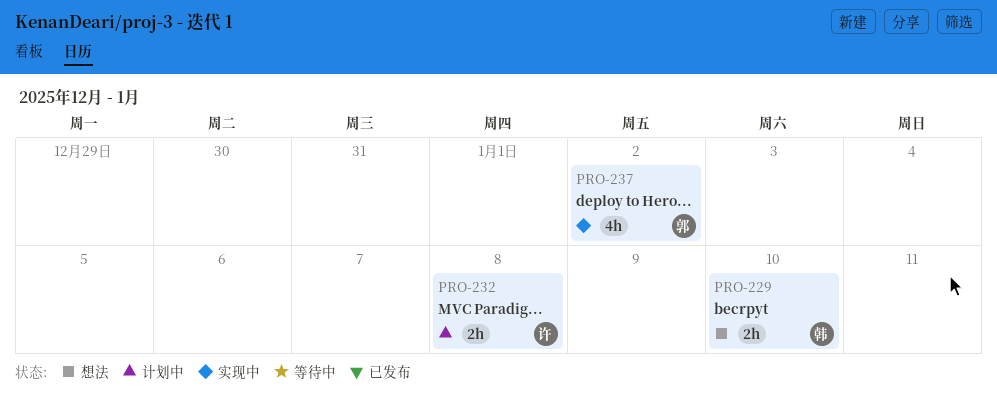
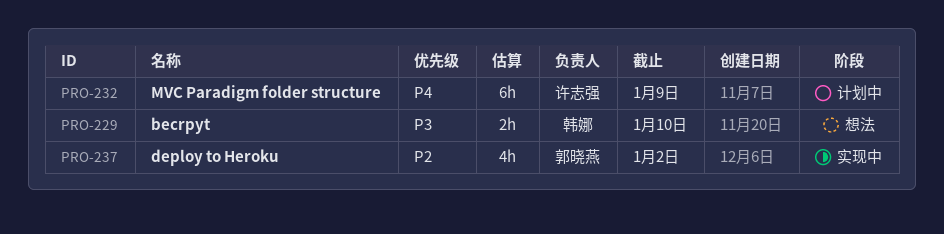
PRO-232, estimate: 2h -> 6h
PRO-232, due: Jan 8 -> Jan 9

